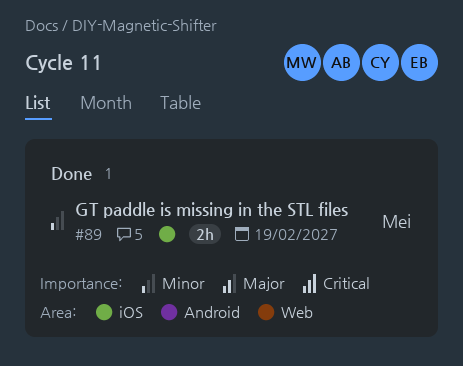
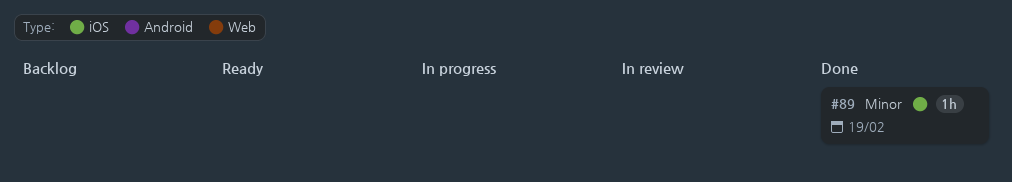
#89, estimate: 2h -> 1h

